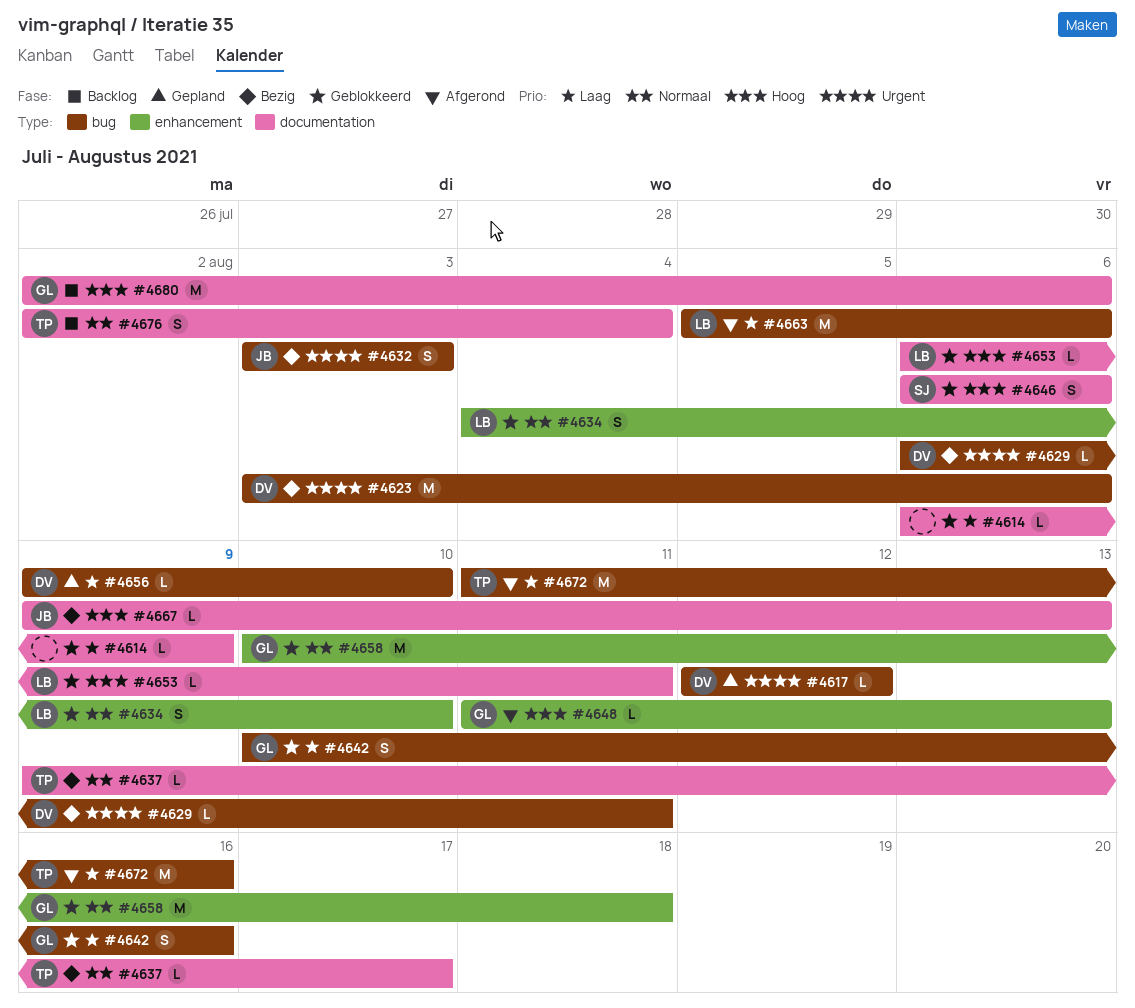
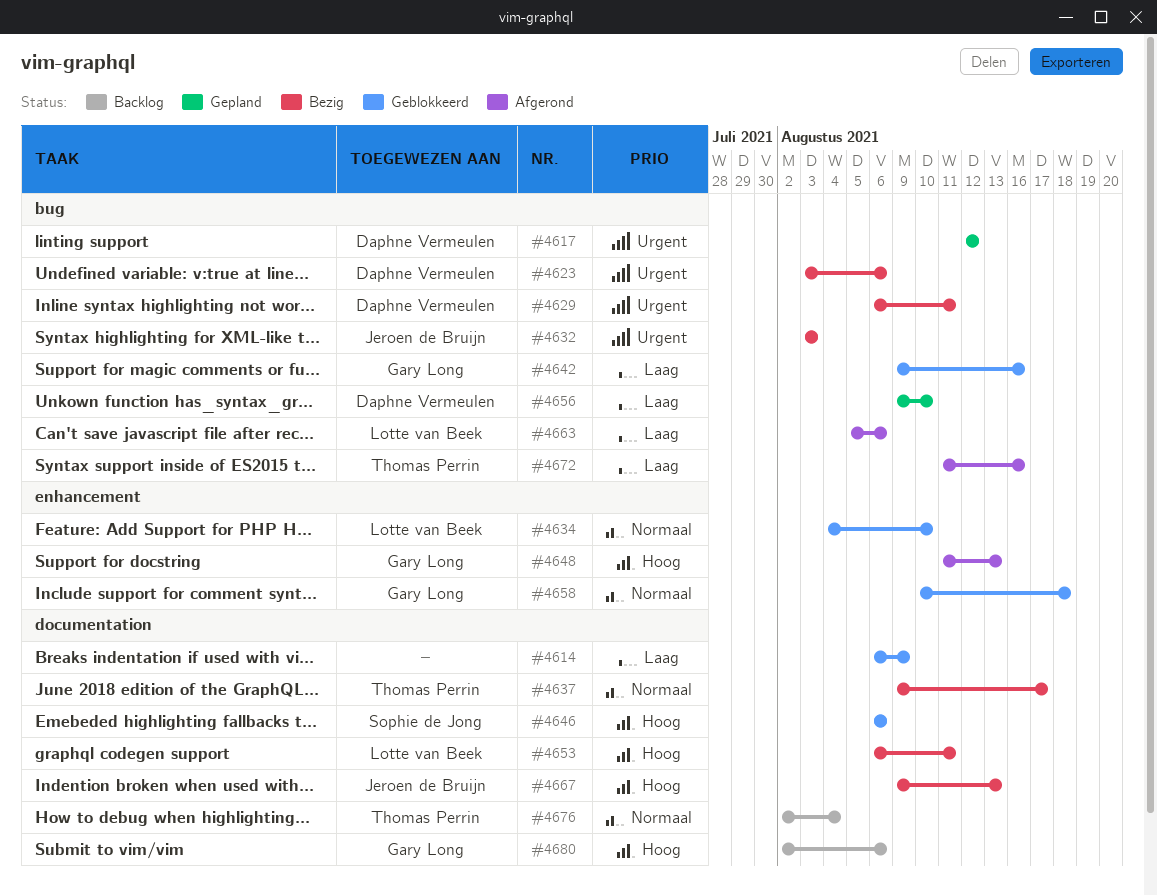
#4642, start: Aug 10 -> Aug 9
#4653, status: Geblokkeerd -> Bezig

